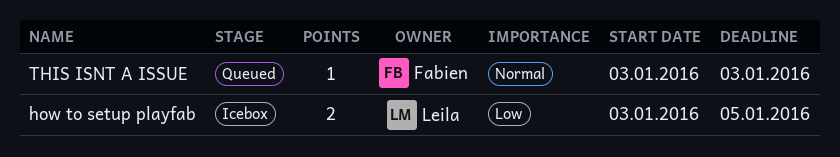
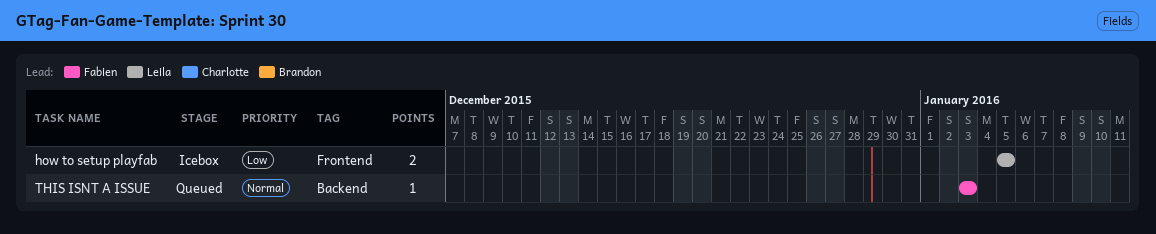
how to setup playfab, start: Jan 3 -> Jan 5

